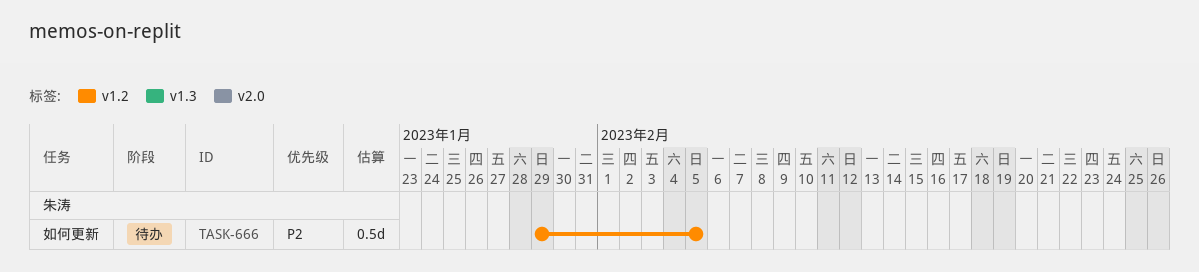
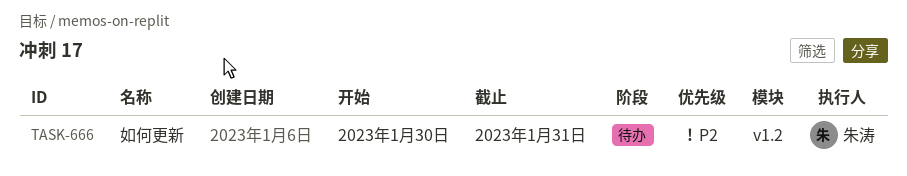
TASK-666, start: Jan 29 -> Jan 30
TASK-666, due: Feb 5 -> Jan 31

